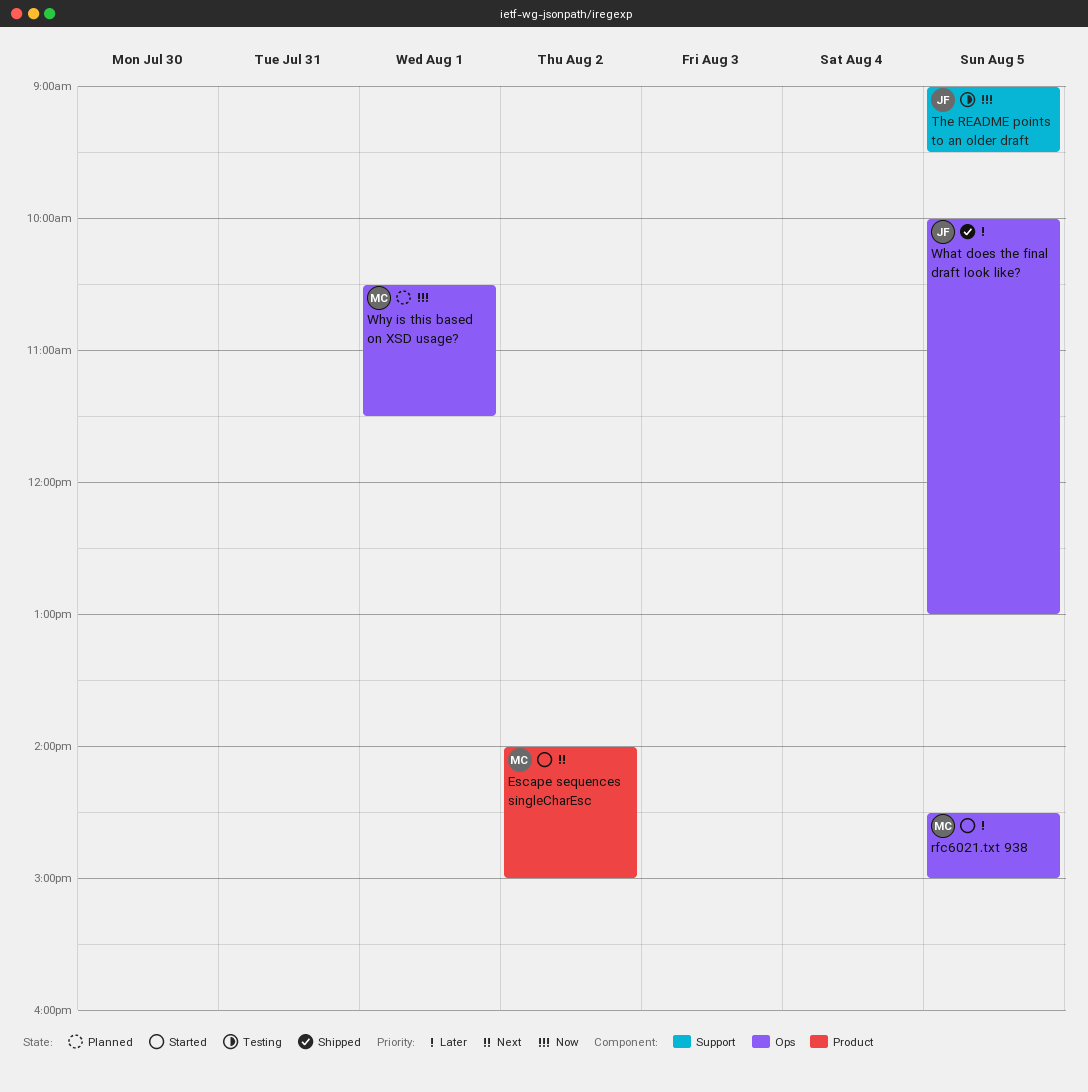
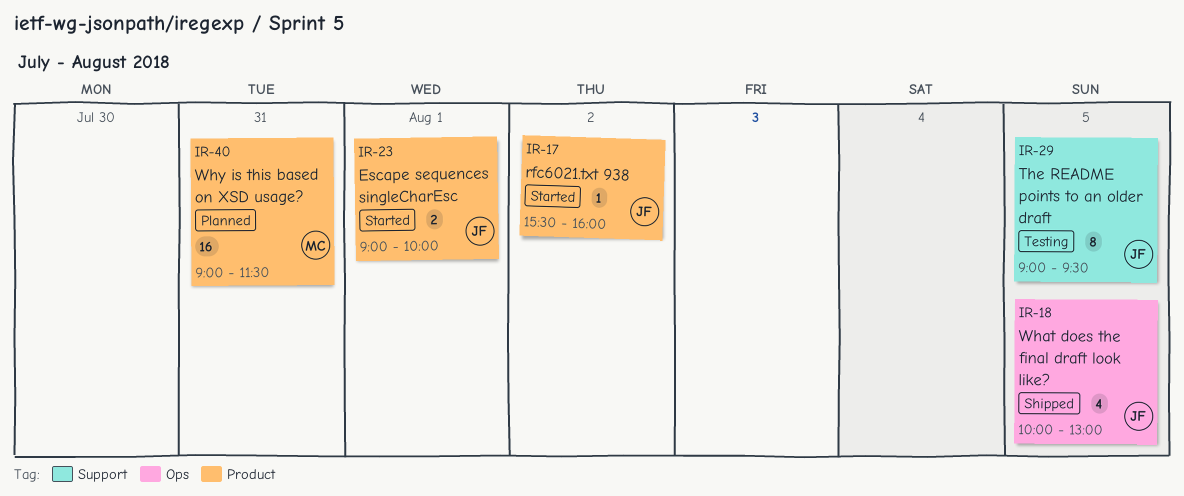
Escape sequences singleCharEsc, owner: MC -> JF
Escape sequences singleCharEsc, day: Aug 2 -> Aug 1
Escape sequences singleCharEsc, begins: 14:00 -> 09:00
Escape sequences singleCharEsc, ends: 15:00 -> 10:00
rfc6021.txt 938, owner: MC -> JF
rfc6021.txt 938, label: Ops -> Product
rfc6021.txt 938, day: Aug 5 -> Aug 2
rfc6021.txt 938, begins: 14:30 -> 15:30
rfc6021.txt 938, ends: 15:00 -> 16:00
Why is this based on XSD usage?, label: Ops -> Product
Why is this based on XSD usage?, day: Aug 1 -> Jul 31
Why is this based on XSD usage?, begins: 10:30 -> 09:00

